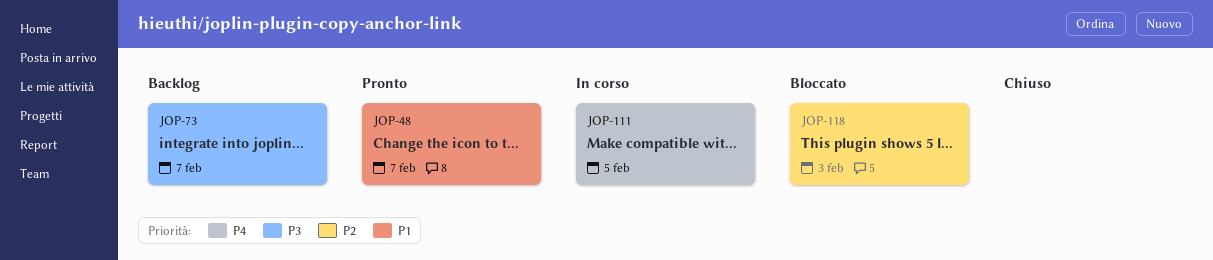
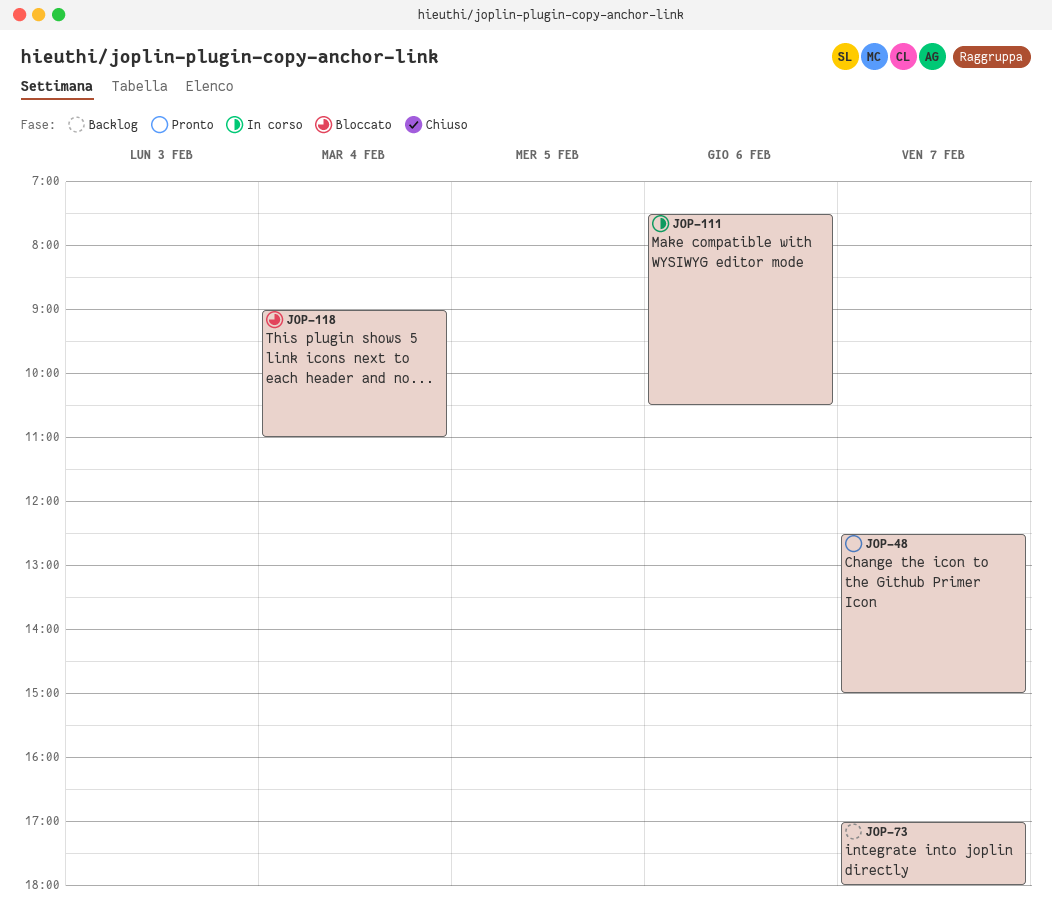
JOP-111, day: Feb 5 -> Feb 6
JOP-118, day: Feb 3 -> Feb 4

